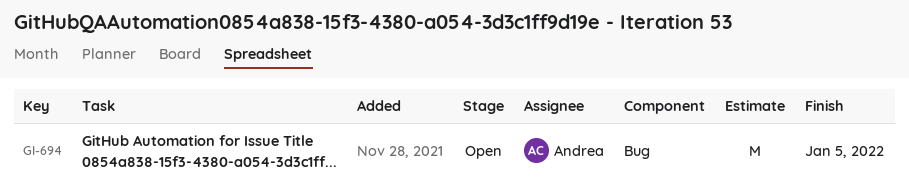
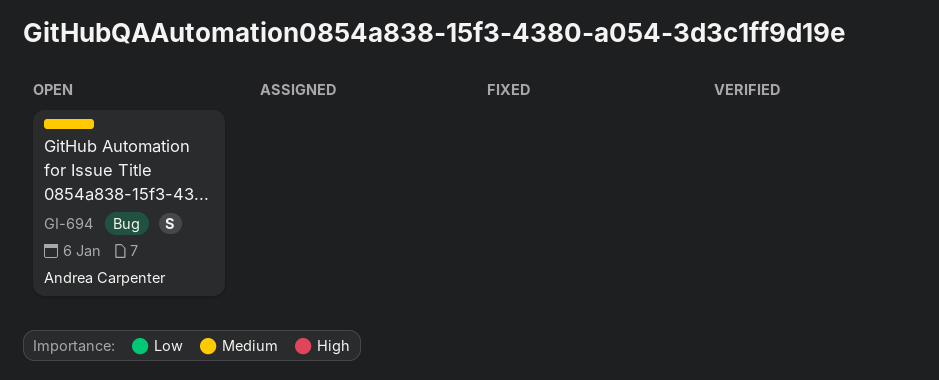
GI-694, estimate: M -> S
GI-694, due: Jan 5 -> Jan 6

